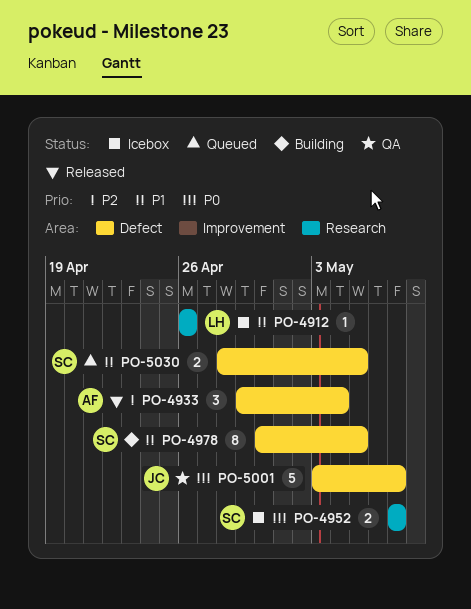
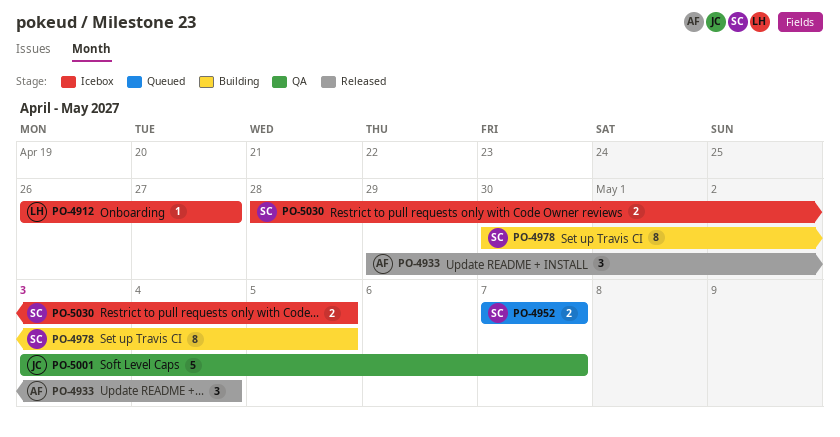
PO-4912, due: Apr 26 -> Apr 27
PO-4952, status: Icebox -> Queued
PO-5030, status: Queued -> Icebox

